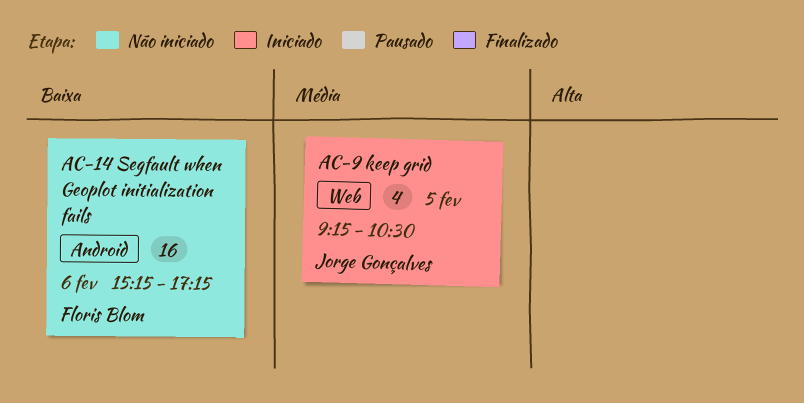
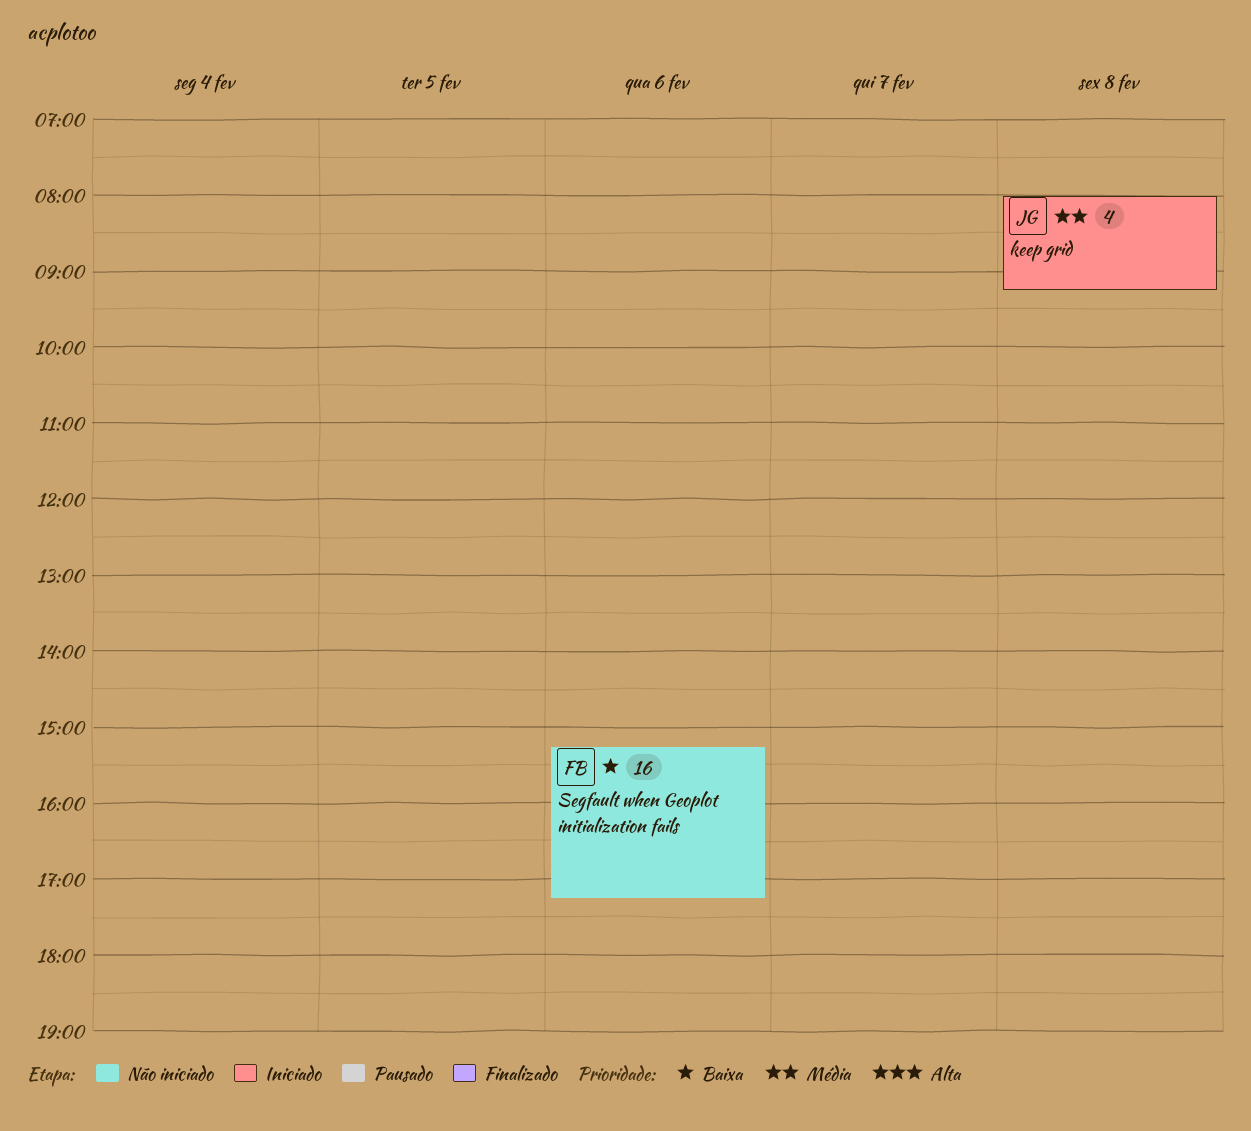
keep grid, day: Feb 5 -> Feb 8
keep grid, begins: 09:15 -> 08:00
keep grid, ends: 10:30 -> 09:15

